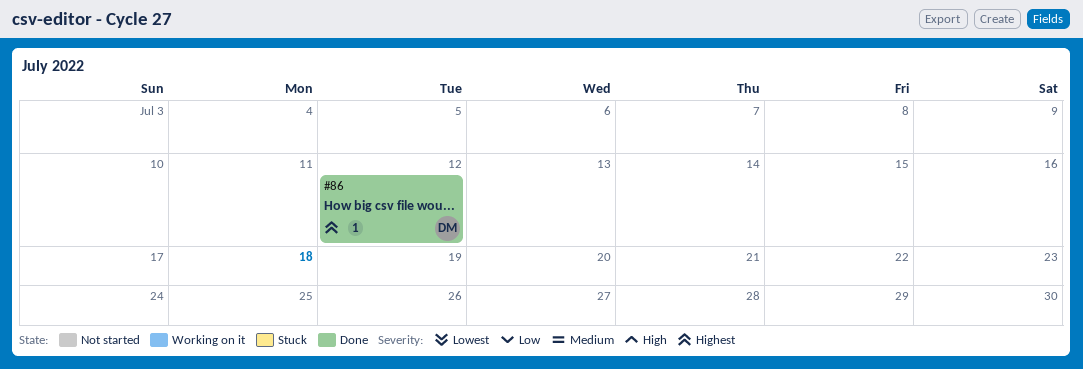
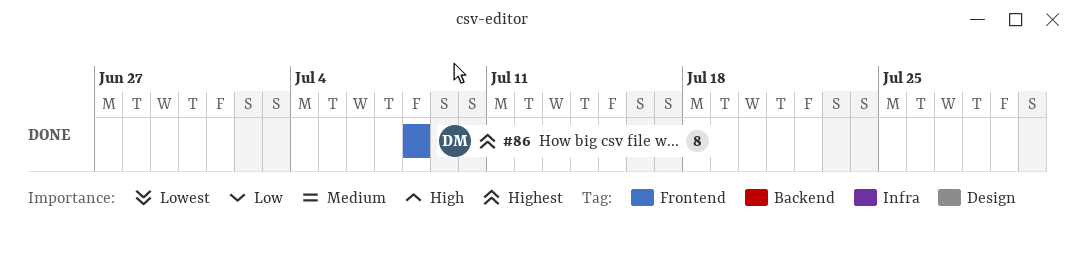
#86, estimate: 1 -> 8
#86, due: Jul 12 -> Jul 8

